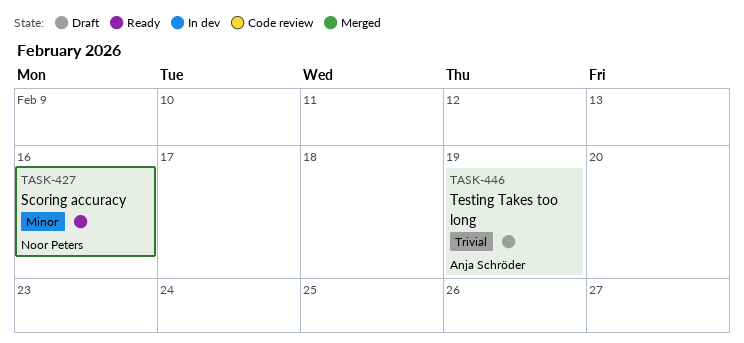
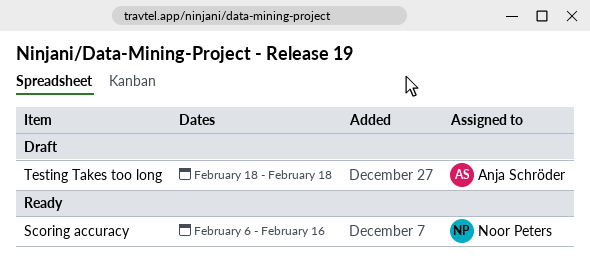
Testing Takes too long, due: Feb 19 -> Feb 18

